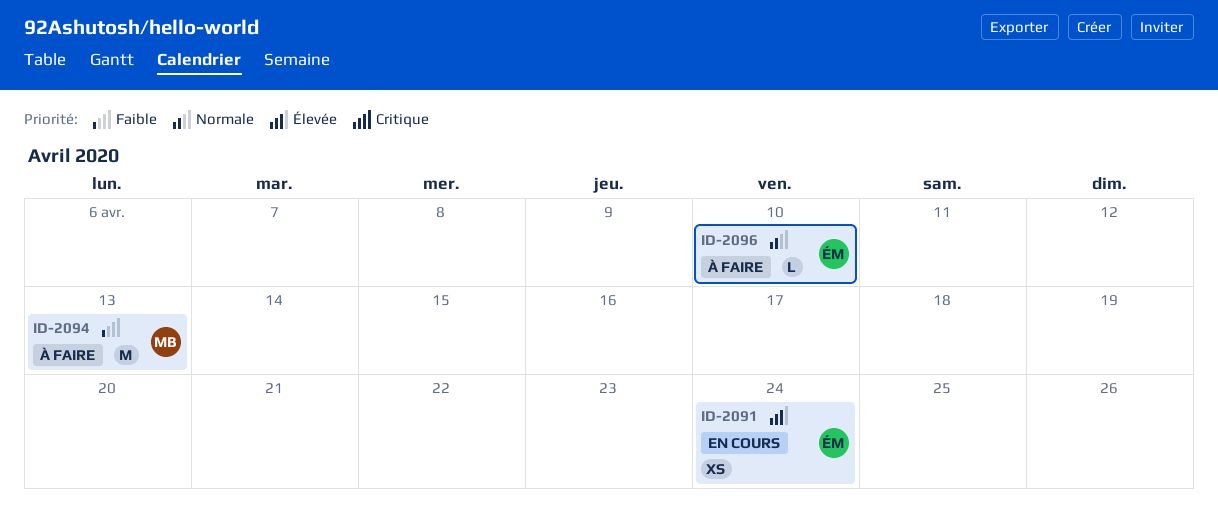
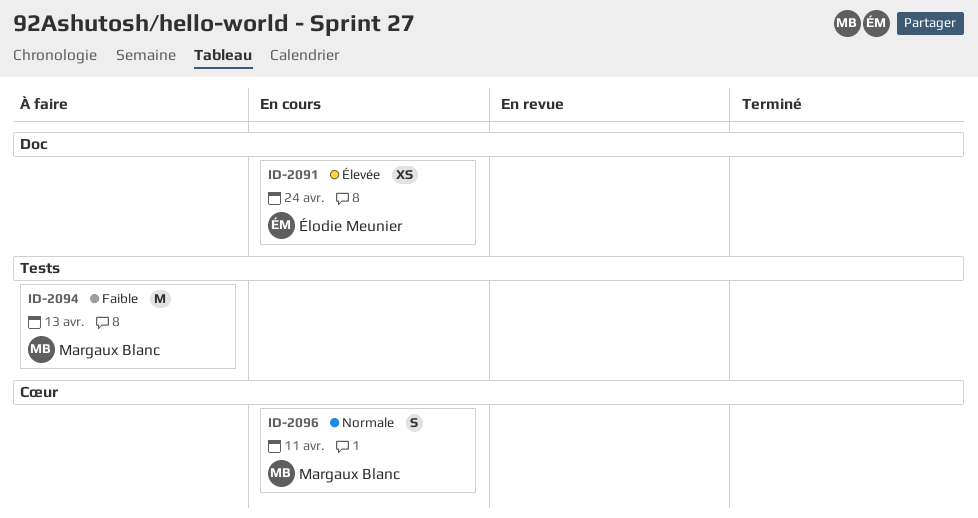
ID-2096, status: À faire -> En cours
ID-2096, owner: Élodie Meunier -> Margaux Blanc
ID-2096, estimate: L -> S
ID-2096, due: Apr 10 -> Apr 11

